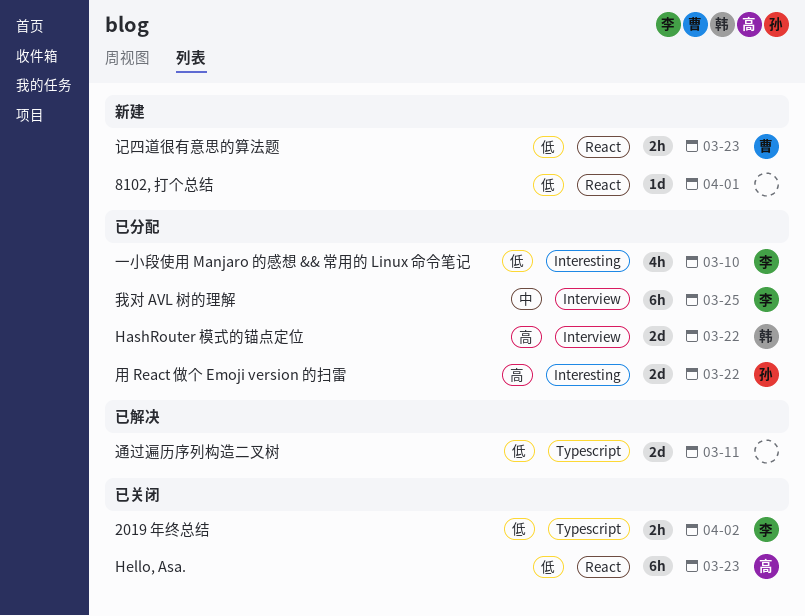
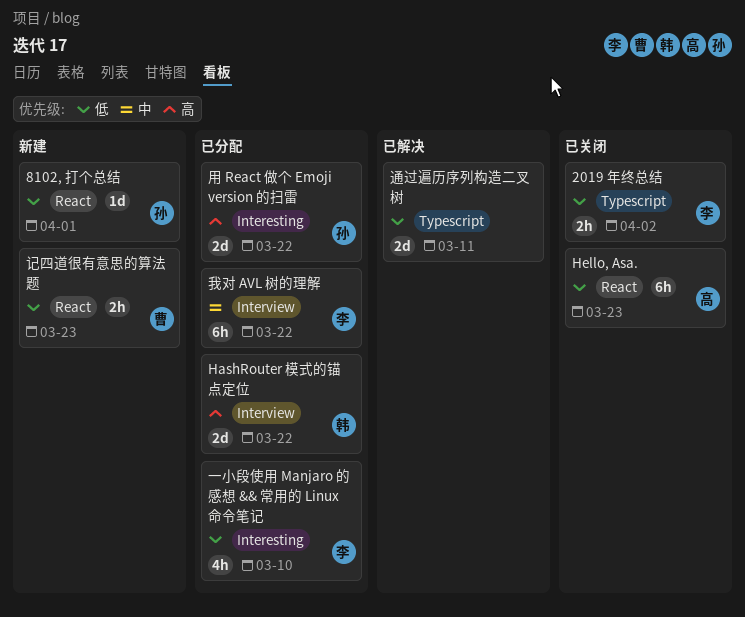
8102, 打个总结, owner: none -> 孙
我对 AVL 树的理解, due: Mar 25 -> Mar 22

